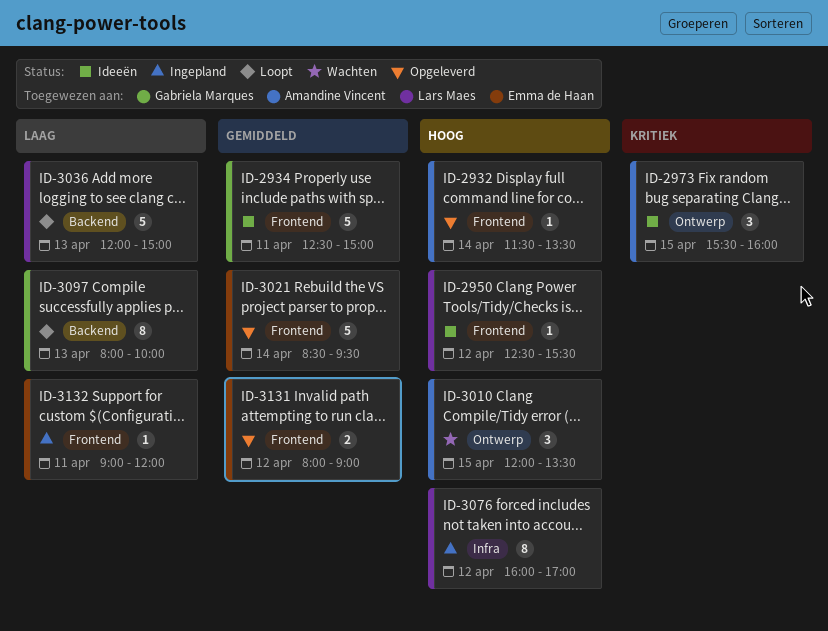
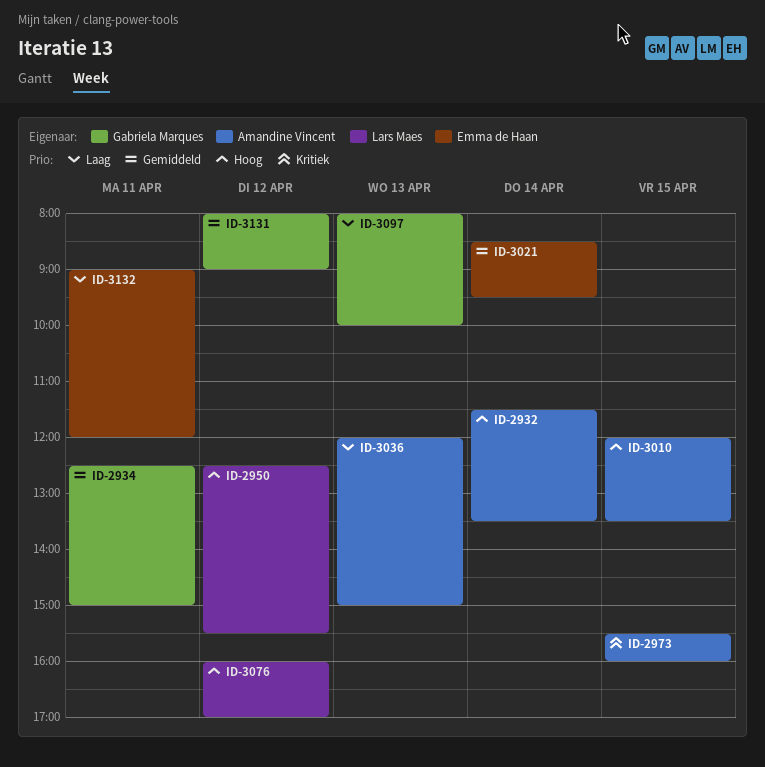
ID-3036, owner: Lars Maes -> Amandine Vincent
ID-3131, owner: Emma de Haan -> Gabriela Marques

